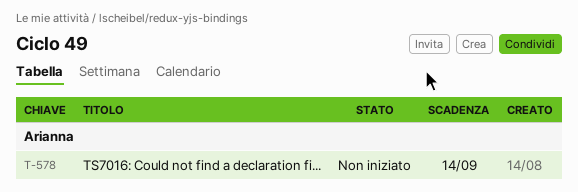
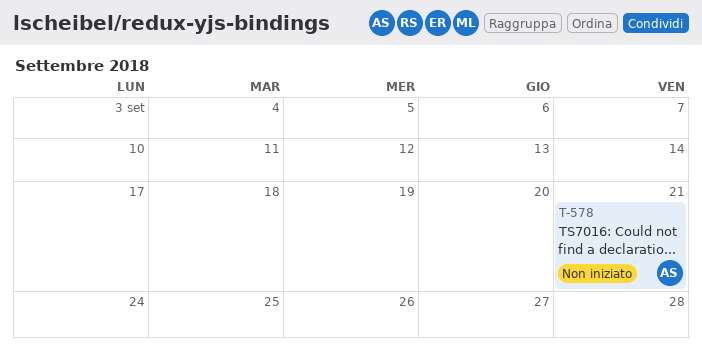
T-578, due: Sep 14 -> Sep 21

